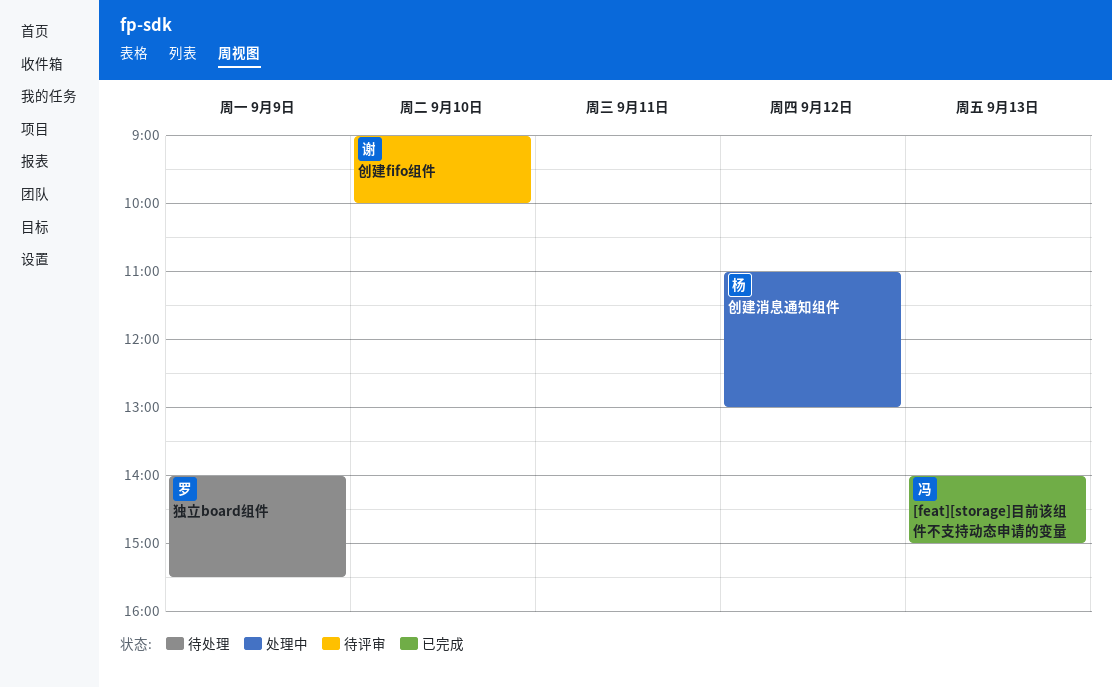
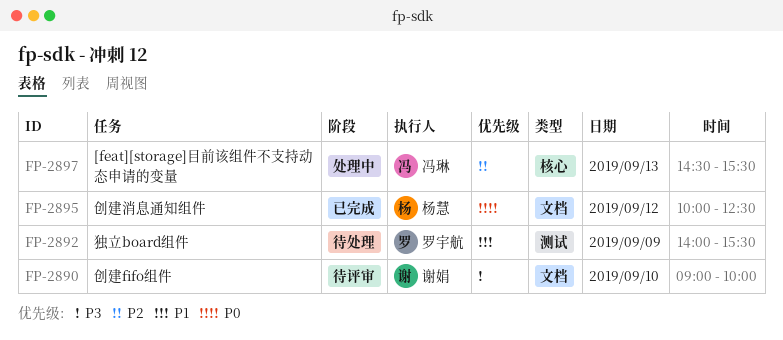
[feat][storage]目前该组件不支持动态申请的变量, status: 已完成 -> 处理中
[feat][storage]目前该组件不支持动态申请的变量, begins: 14:00 -> 14:30
[feat][storage]目前该组件不支持动态申请的变量, ends: 15:00 -> 15:30
创建消息通知组件, status: 处理中 -> 已完成
创建消息通知组件, begins: 11:00 -> 10:00
创建消息通知组件, ends: 13:00 -> 12:30

